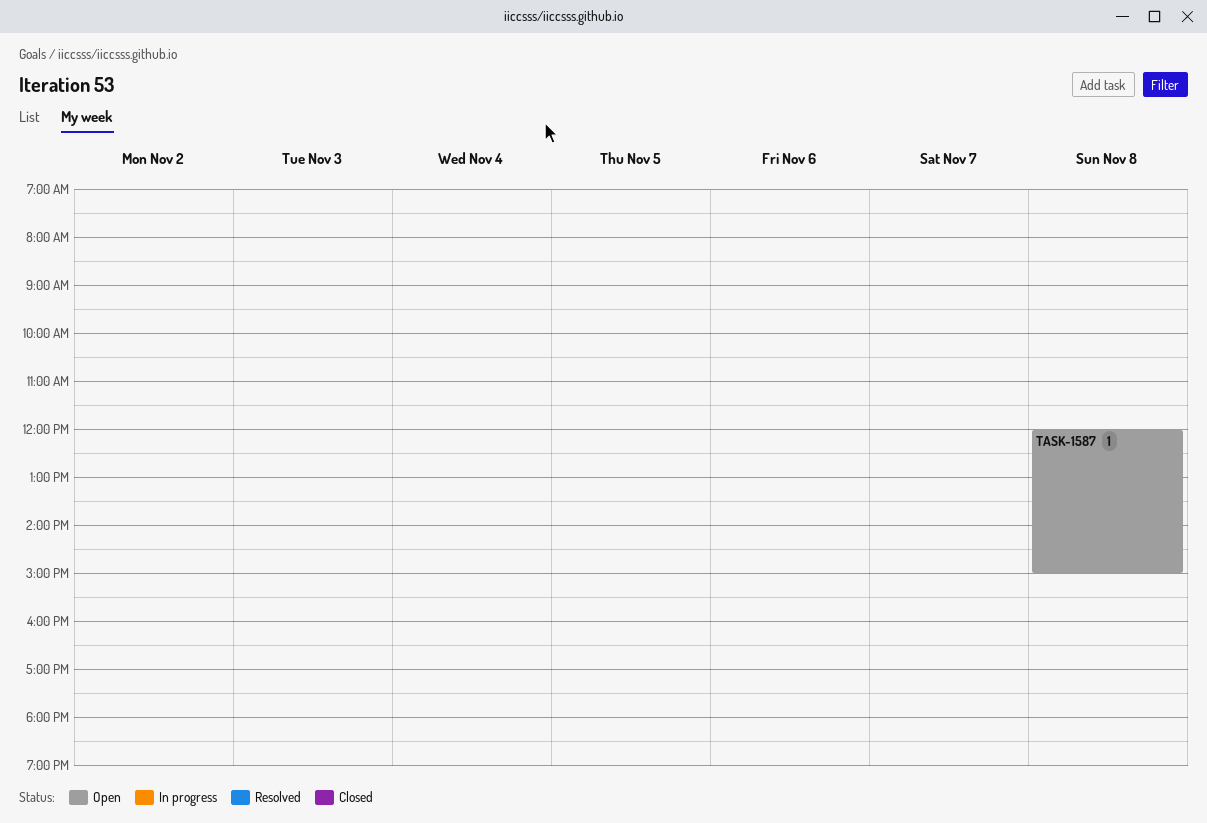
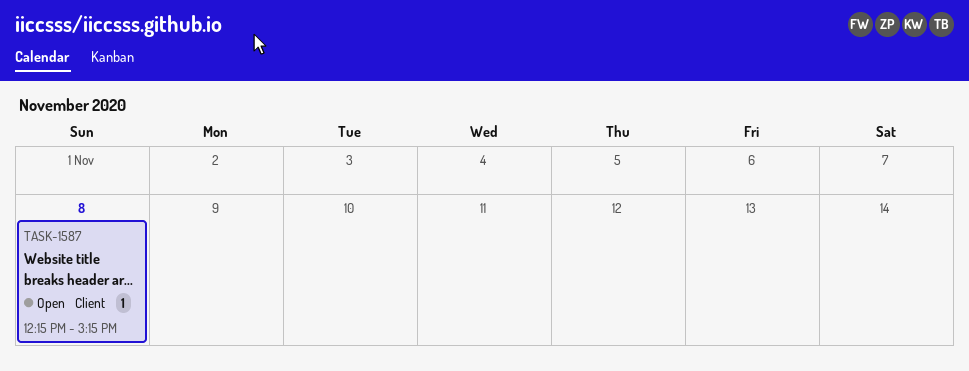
TASK-1587, begins: 12:00 -> 12:15
TASK-1587, ends: 15:00 -> 15:15

